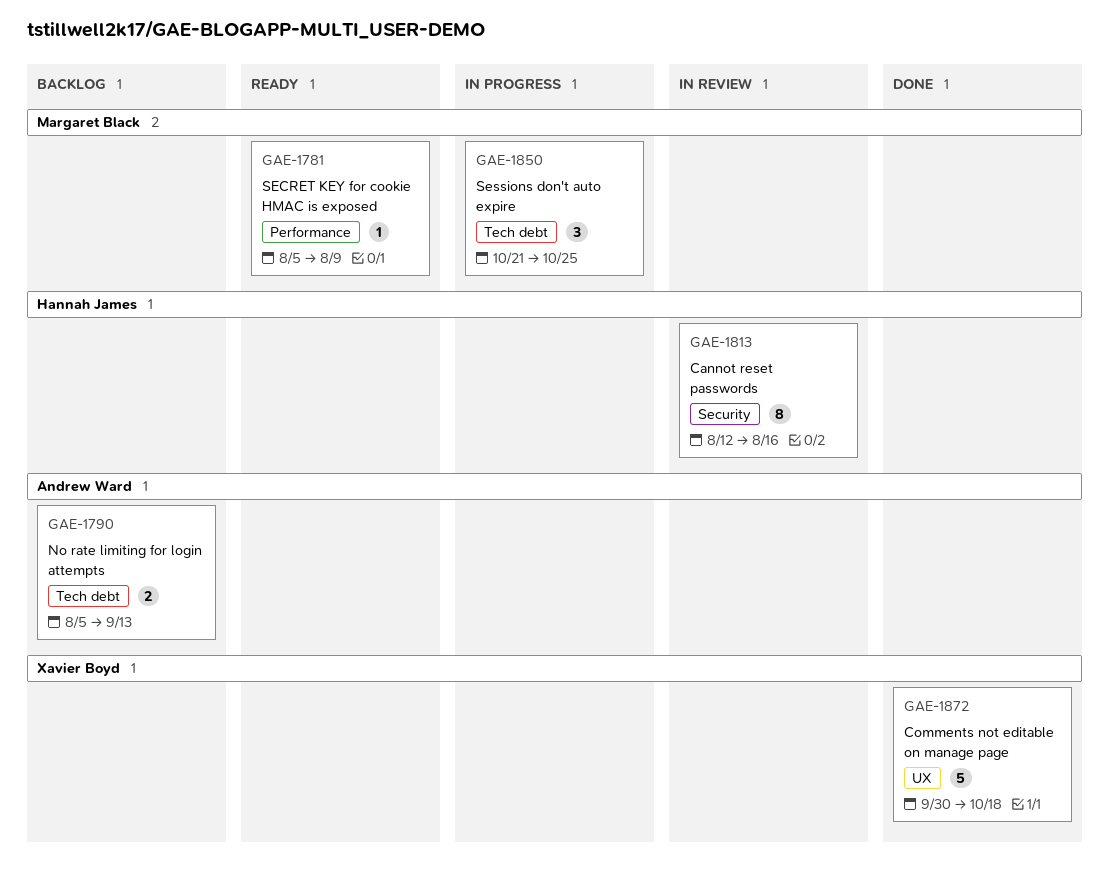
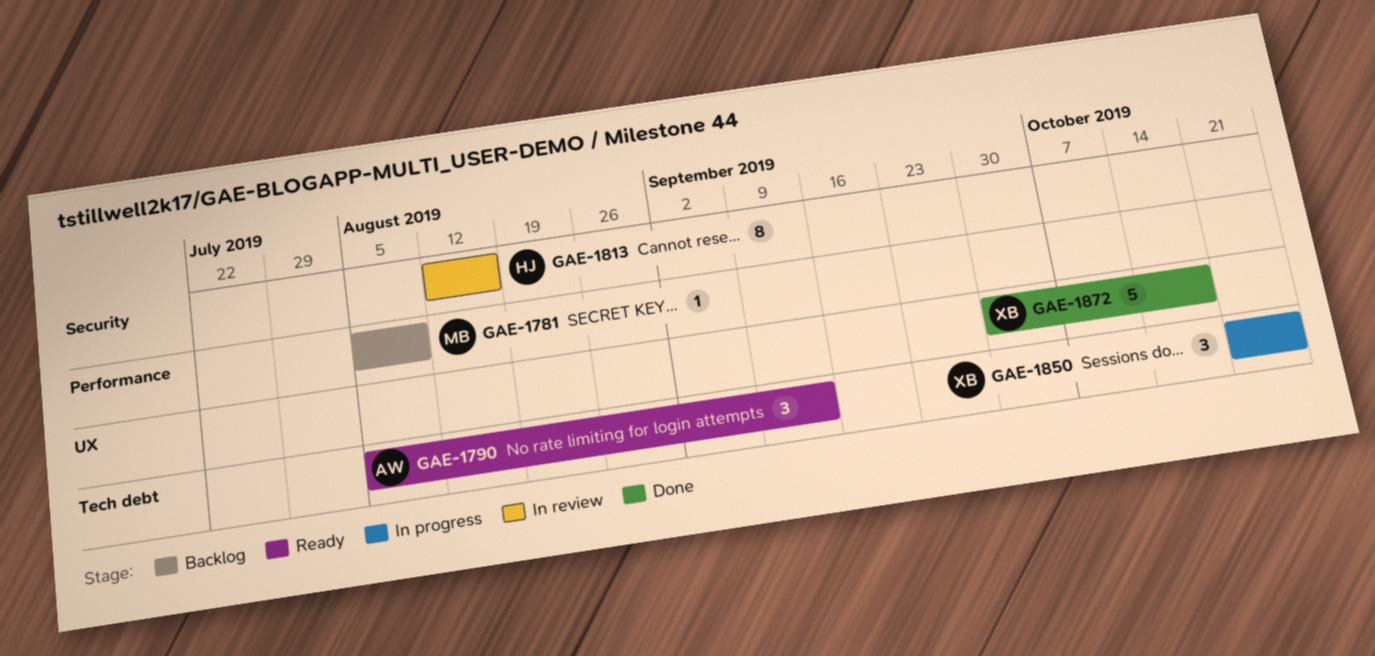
GAE-1781, status: Ready -> Backlog
GAE-1790, status: Backlog -> Ready
GAE-1790, estimate: 2 -> 3
GAE-1850, owner: Margaret Black -> Xavier Boyd

